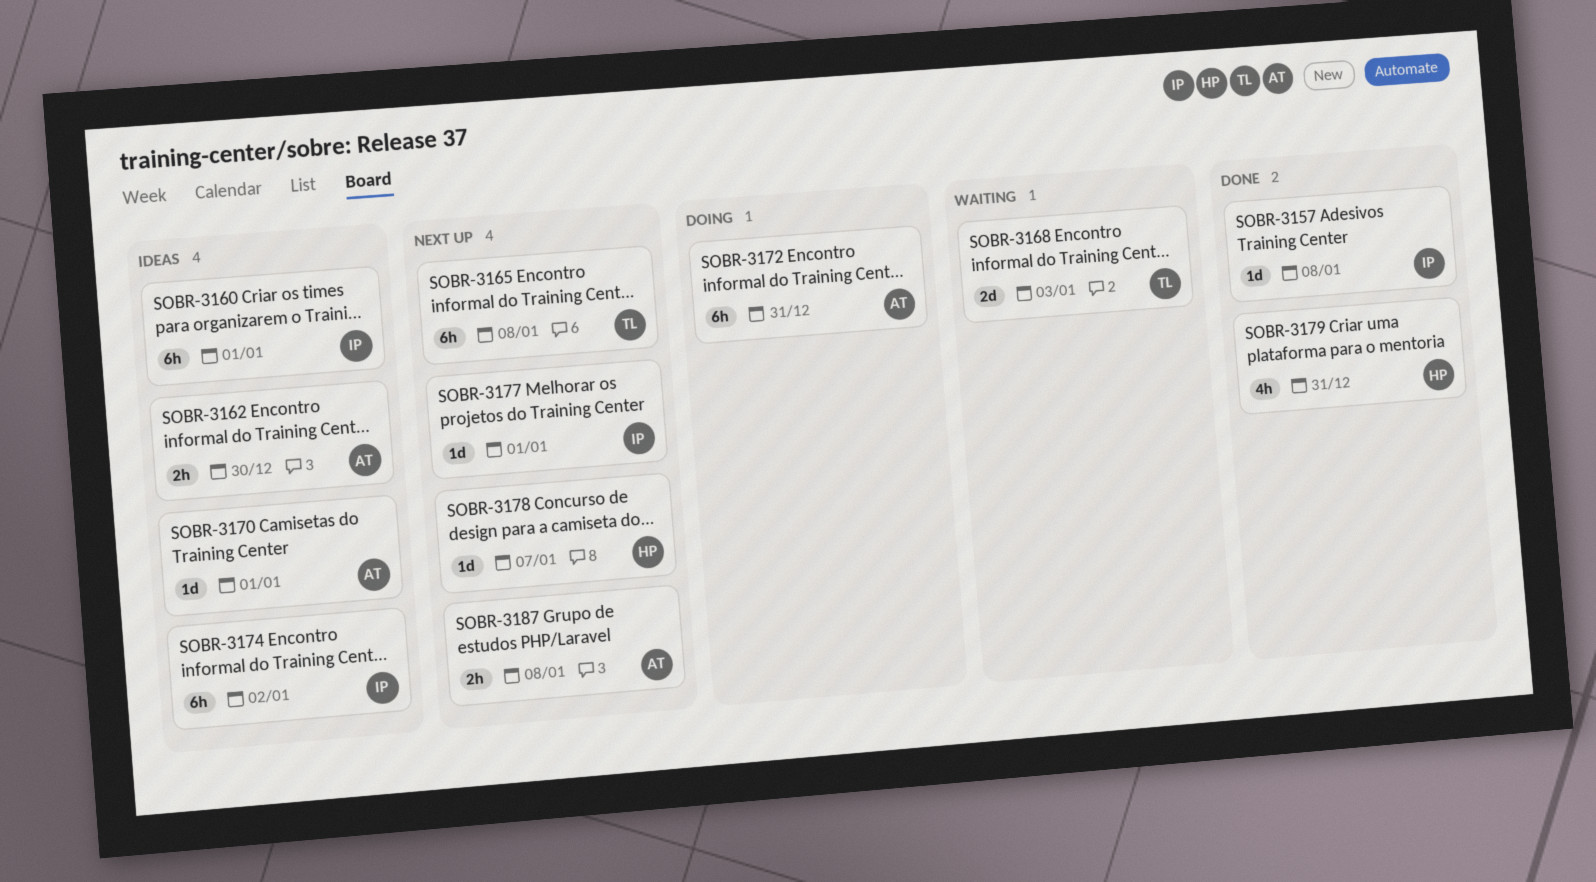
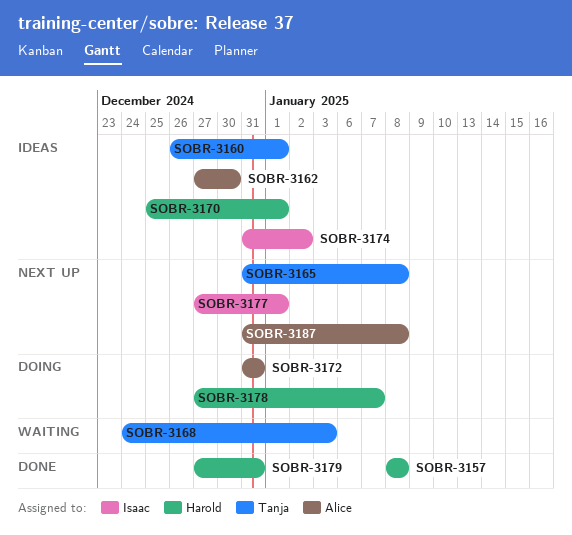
SOBR-3157, owner: Isaac -> Harold
SOBR-3160, owner: Isaac -> Tanja
SOBR-3170, owner: Alice -> Harold
SOBR-3178, status: Next up -> Doing

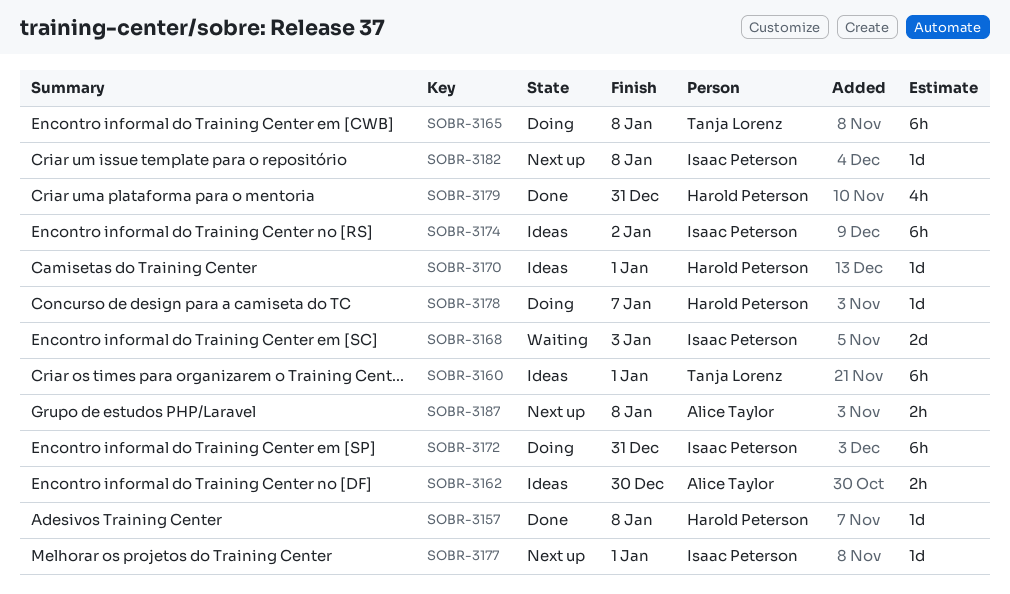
SOBR-3165, status: Next up -> Doing
SOBR-3168, owner: Tanja Lorenz -> Isaac Peterson
SOBR-3172, owner: Alice Taylor -> Isaac Peterson
SOBR-3182: none -> present

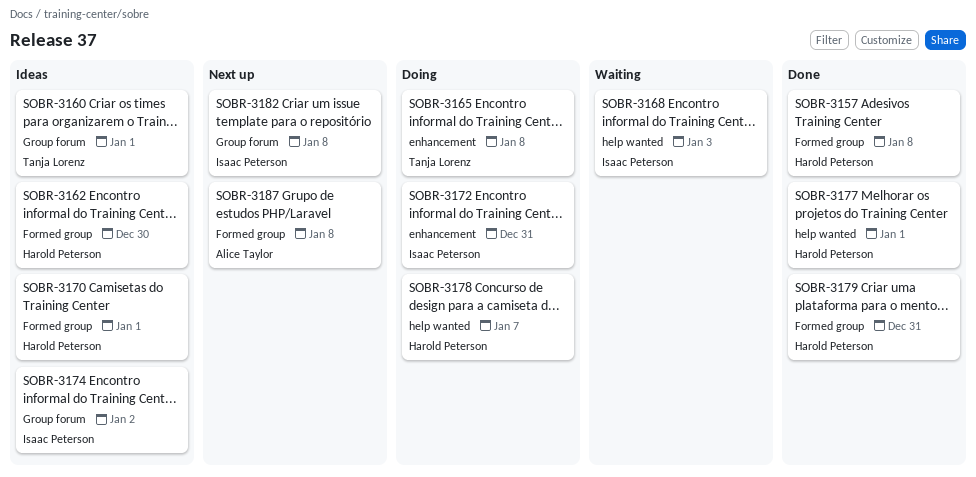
SOBR-3162, owner: Alice Taylor -> Harold Peterson
SOBR-3177, status: Next up -> Done
SOBR-3177, owner: Isaac Peterson -> Harold Peterson

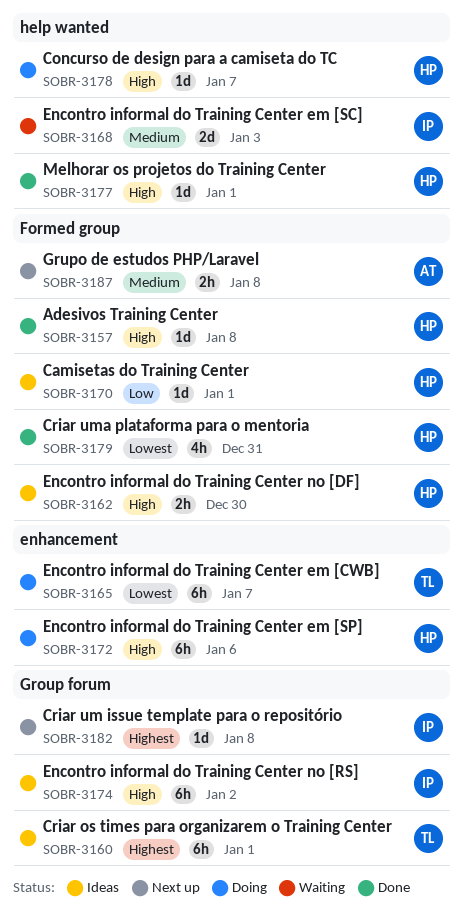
SOBR-3165, due: Jan 8 -> Jan 7
SOBR-3172, owner: Isaac Peterson -> Harold Peterson
SOBR-3172, due: Dec 31 -> Jan 6

